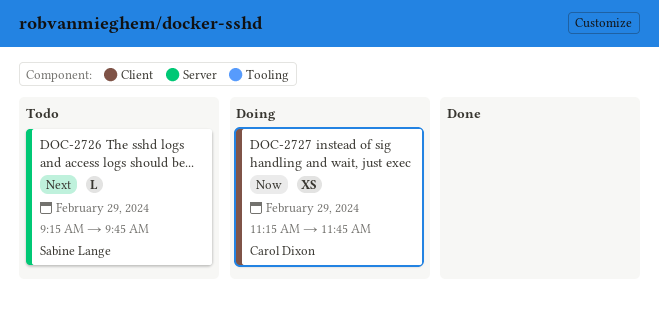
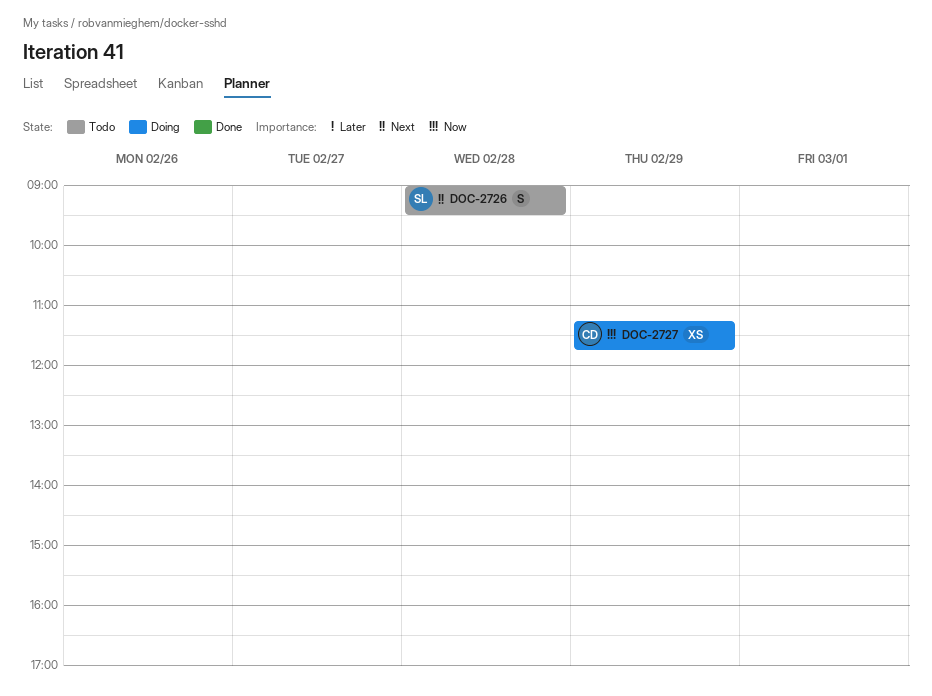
DOC-2726, estimate: L -> S
DOC-2726, day: Feb 29 -> Feb 28
DOC-2726, begins: 09:15 -> 09:00
DOC-2726, ends: 09:45 -> 09:30

